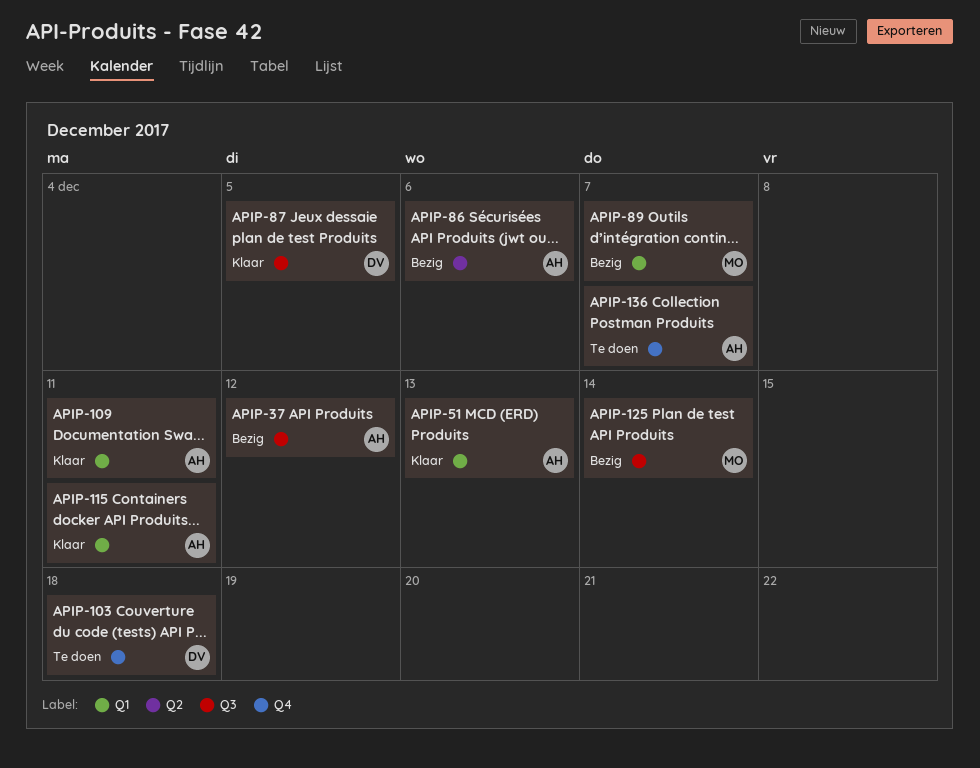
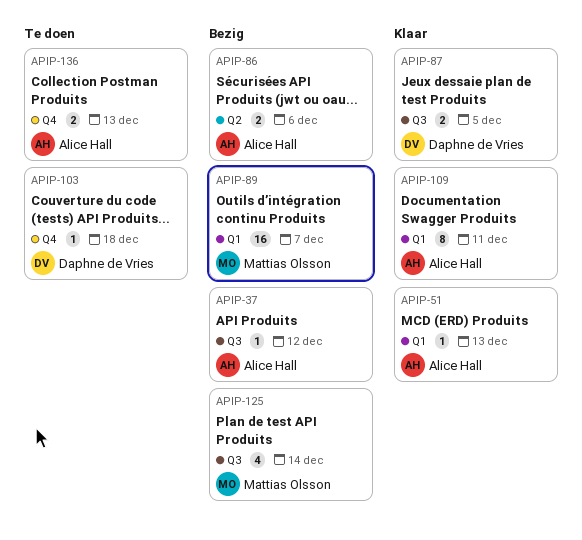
APIP-115: present -> none
APIP-136, due: Dec 7 -> Dec 13

